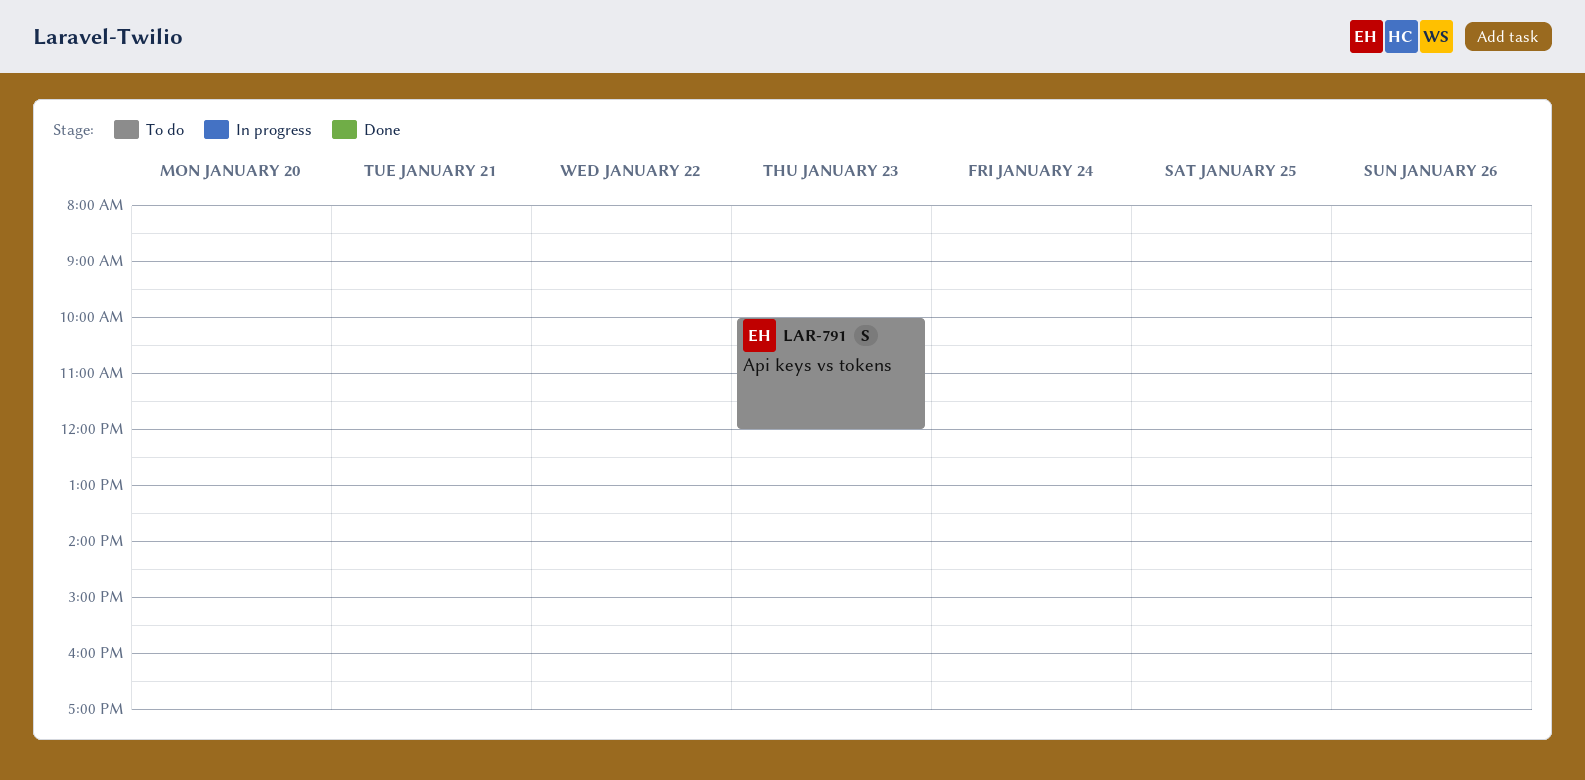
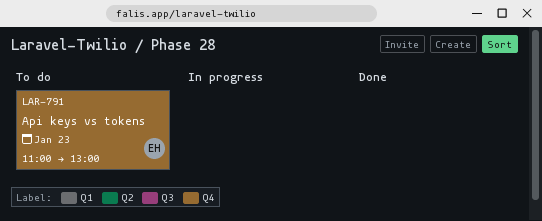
LAR-791, begins: 10:00 -> 11:00
LAR-791, ends: 12:00 -> 13:00

